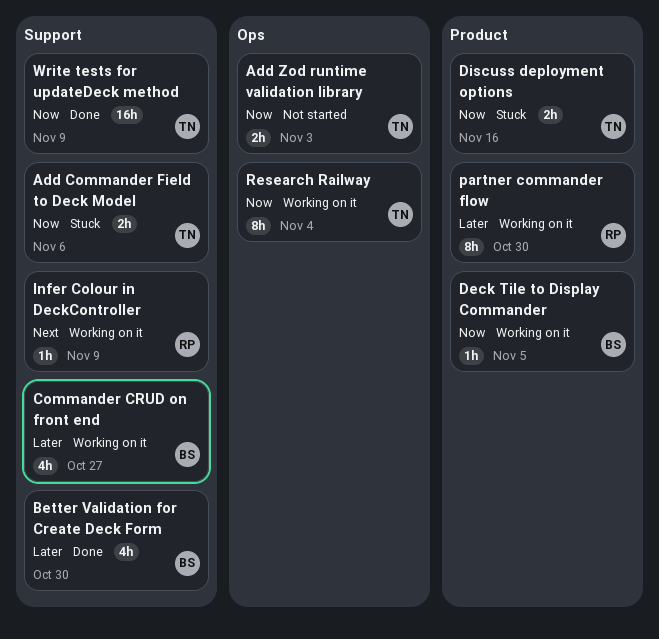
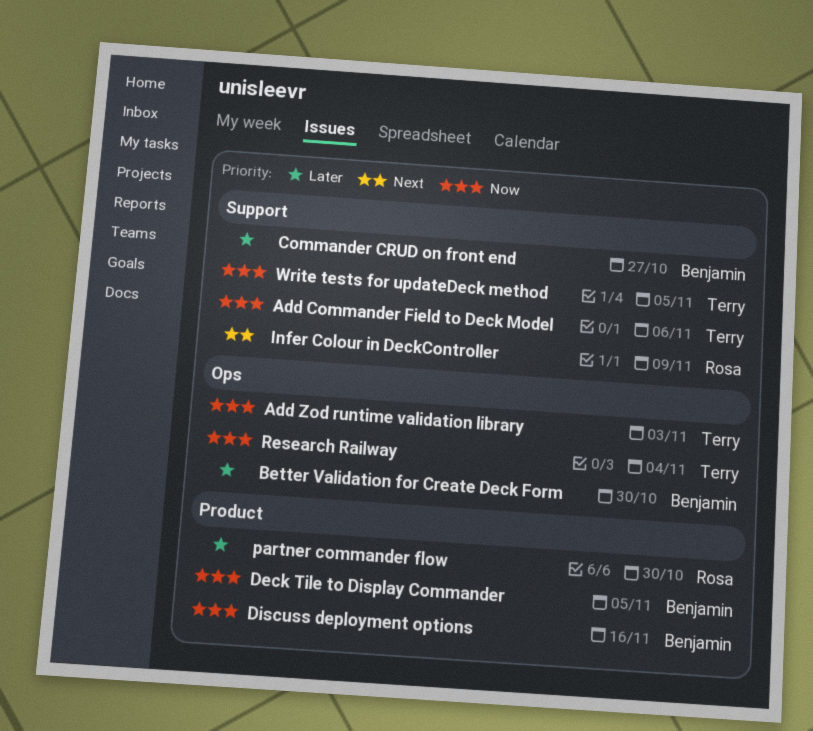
Better Validation for Create Deck Form, label: Support -> Ops
Discuss deployment options, owner: Terry -> Benjamin
Write tests for updateDeck method, due: Nov 9 -> Nov 5

